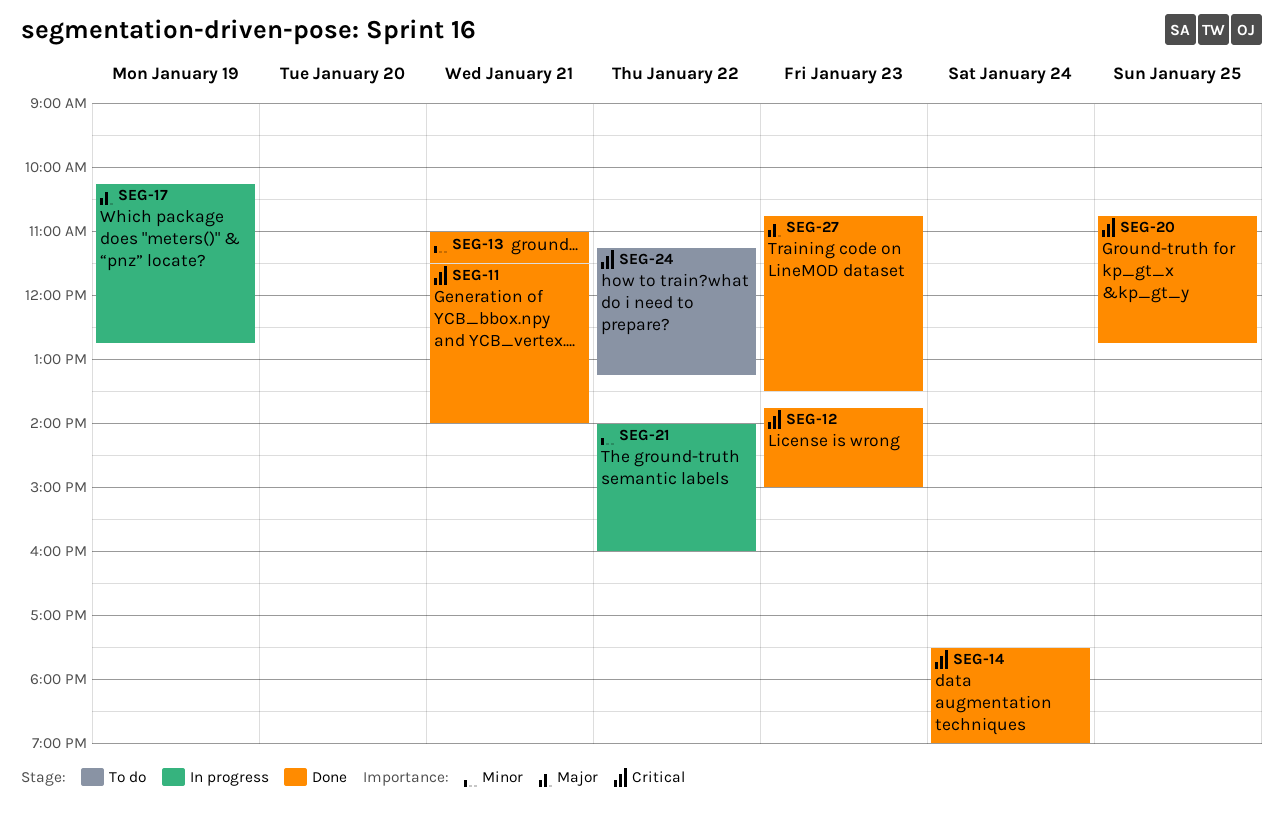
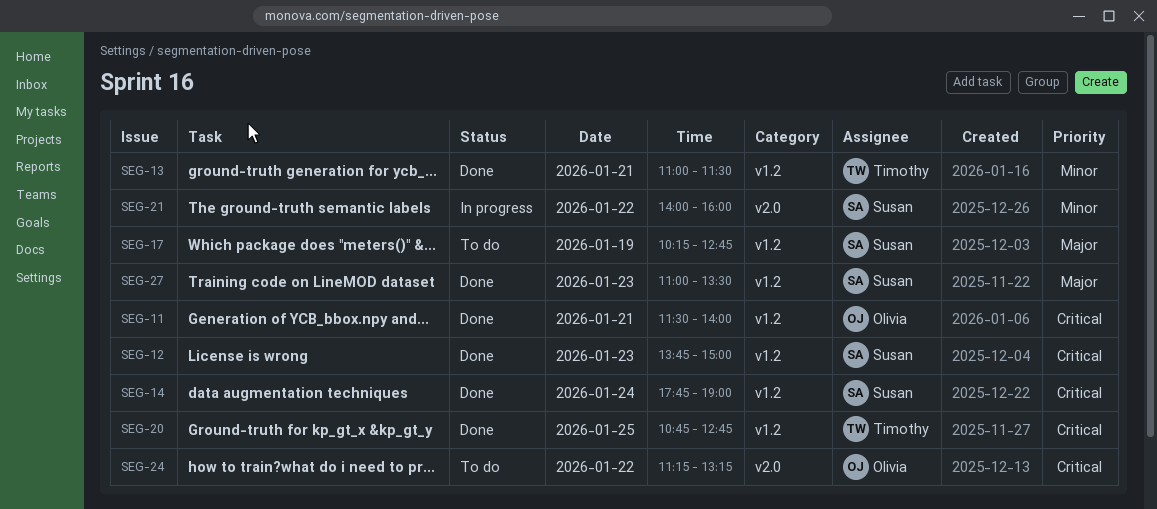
SEG-14, begins: 17:30 -> 17:45
SEG-17, status: In progress -> To do
SEG-27, begins: 10:45 -> 11:00

